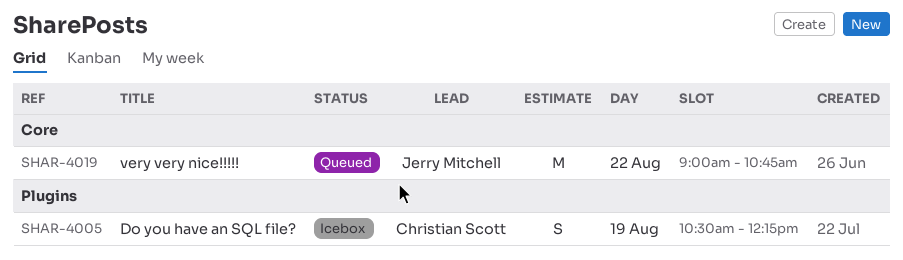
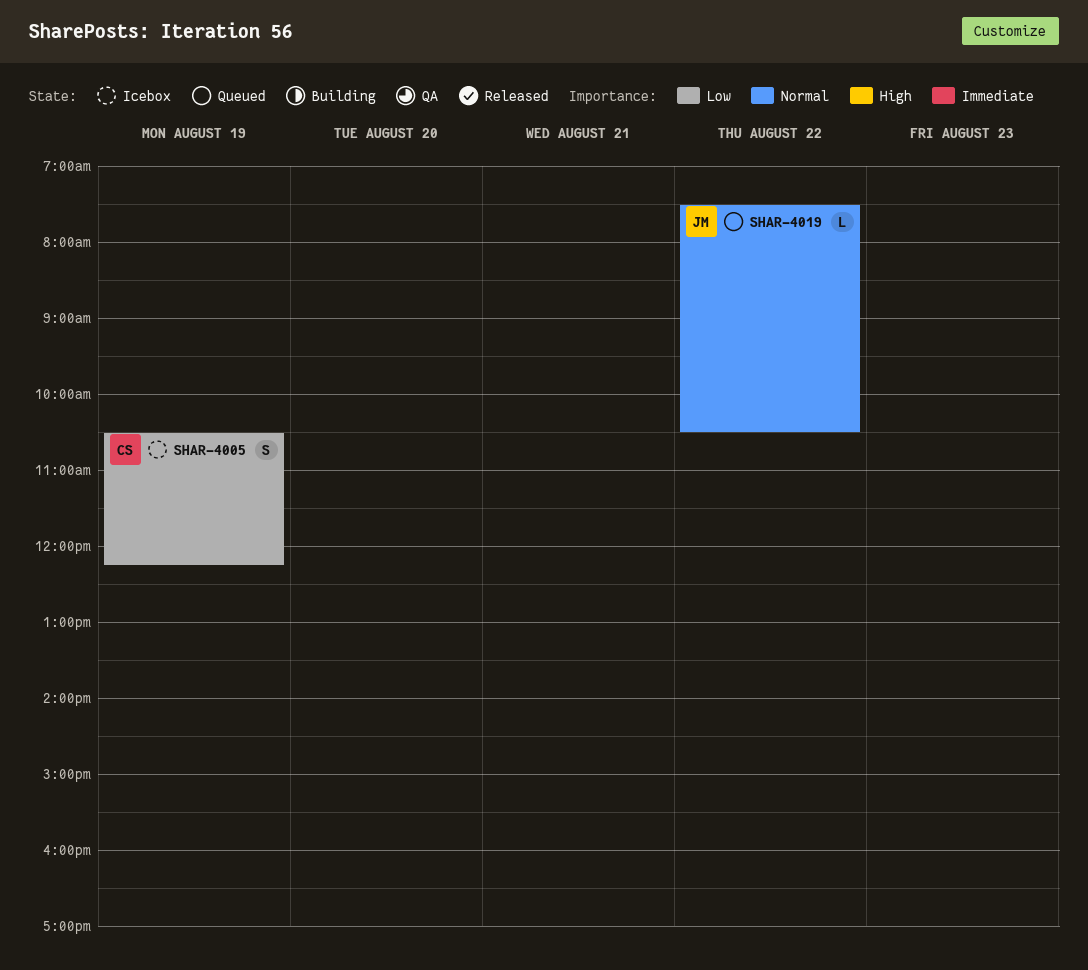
SHAR-4019, estimate: M -> L
SHAR-4019, begins: 09:00 -> 07:30
SHAR-4019, ends: 10:45 -> 10:30

